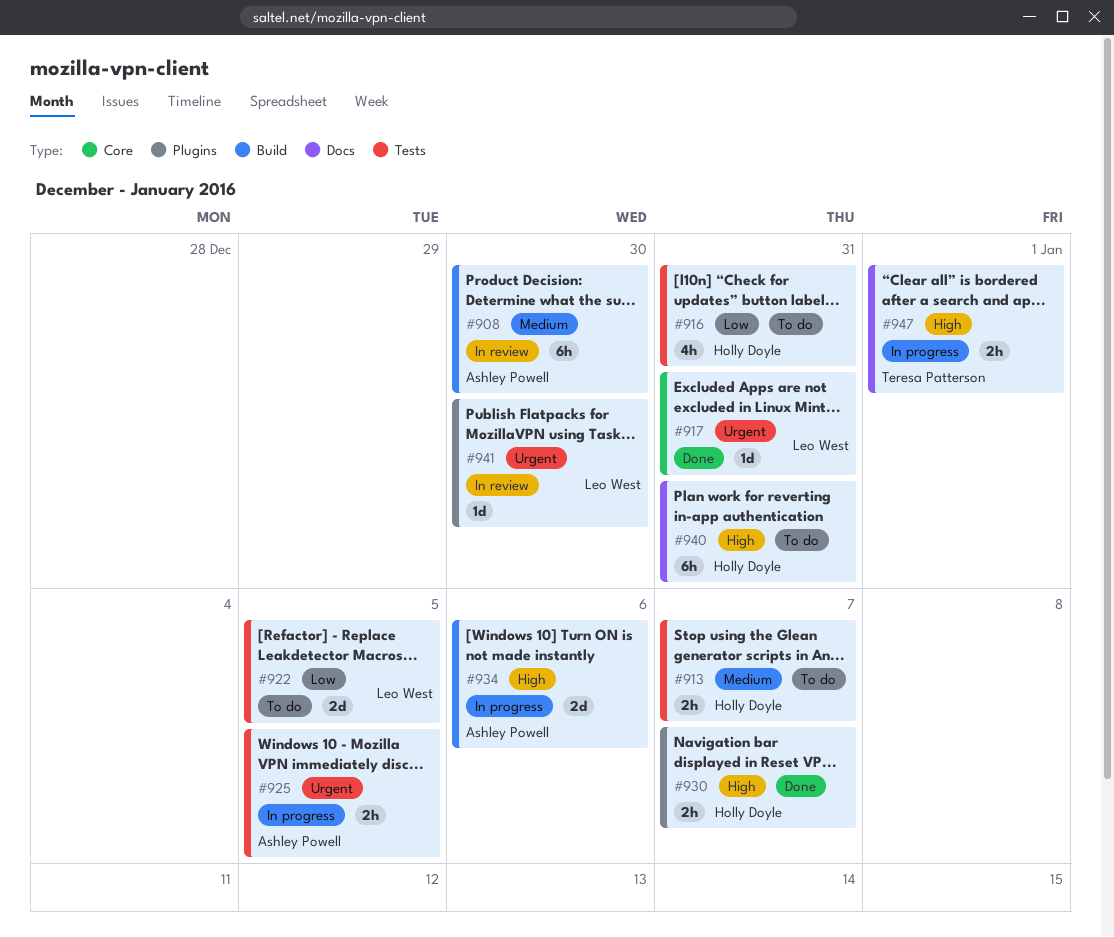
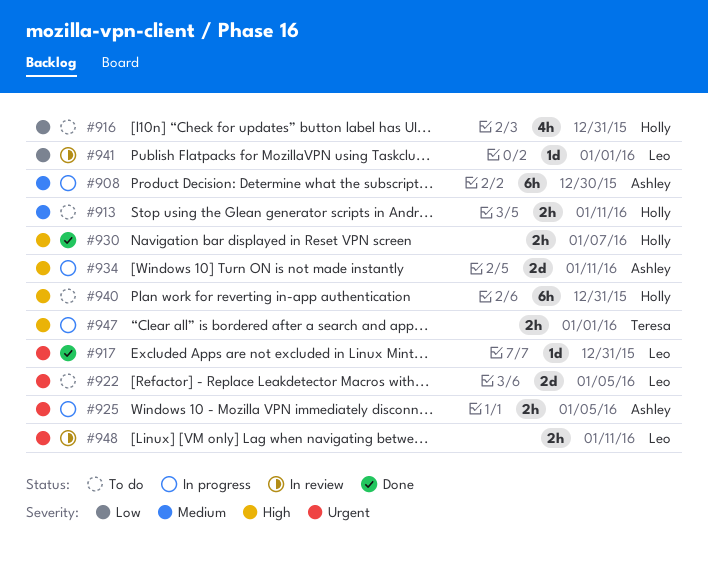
#908, status: In review -> In progress
#913, due: Jan 7 -> Jan 11
#922, priority: Low -> Urgent
#934, due: Jan 6 -> Jan 11
#941, priority: Urgent -> Low
#941, due: Dec 30 -> Jan 1
#948: none -> present

